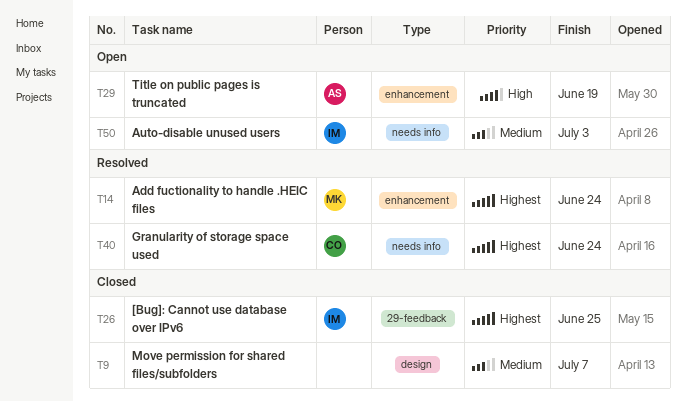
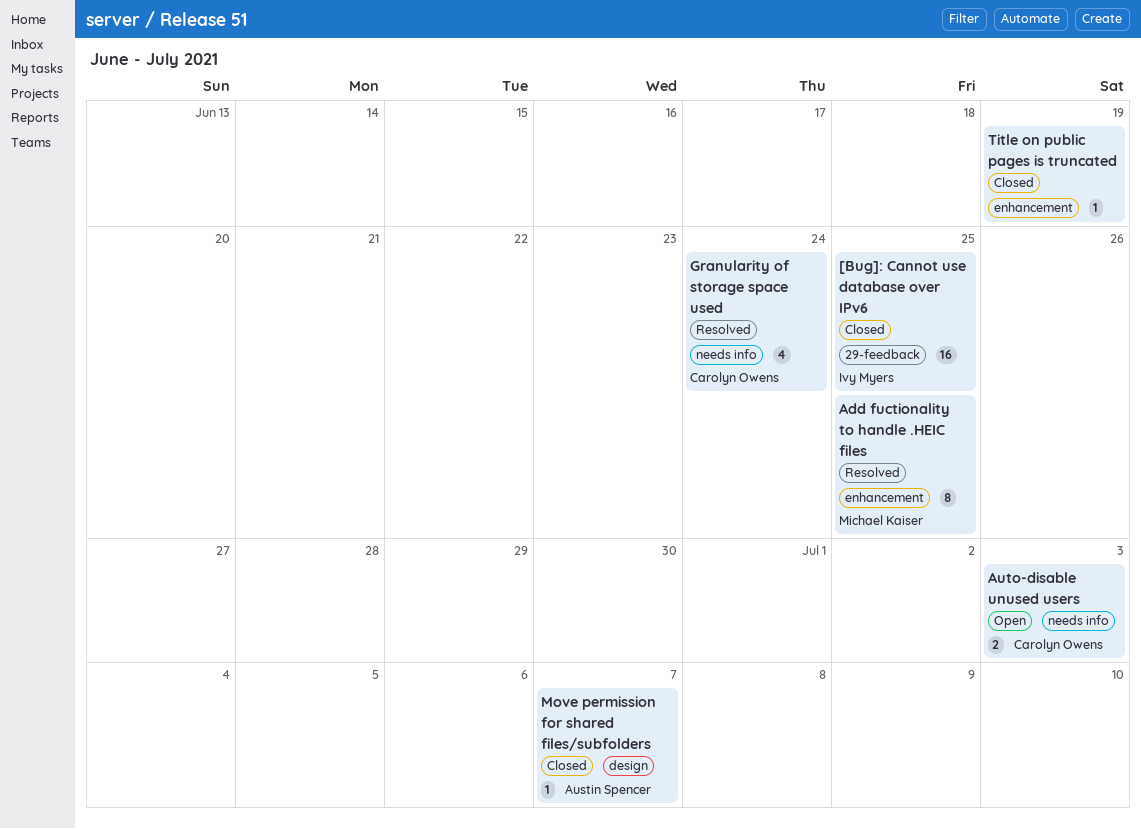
Add fuctionality to handle .HEIC files, due: Jun 24 -> Jun 25
Auto-disable unused users, owner: Ivy Myers -> Carolyn Owens
Move permission for shared files/subfolders, owner: none -> Austin Spencer
Title on public pages is truncated, status: Open -> Closed
Title on public pages is truncated, owner: Austin Spencer -> none

